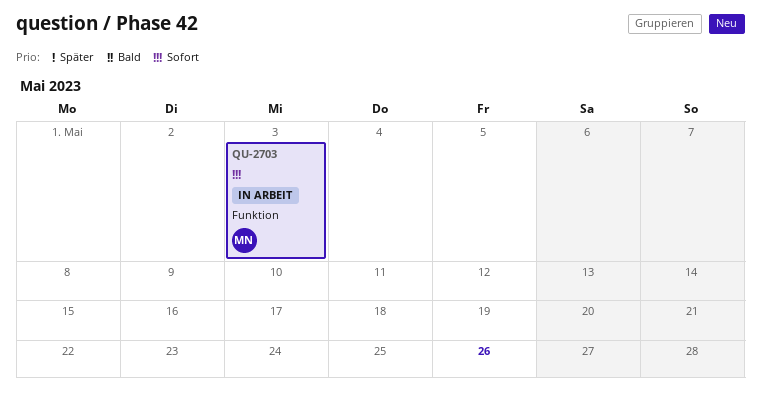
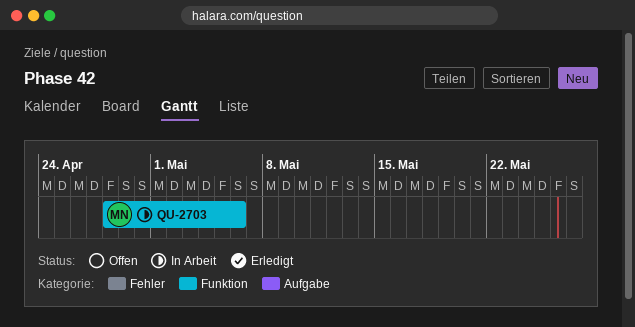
QU-2703, due: May 3 -> May 6

